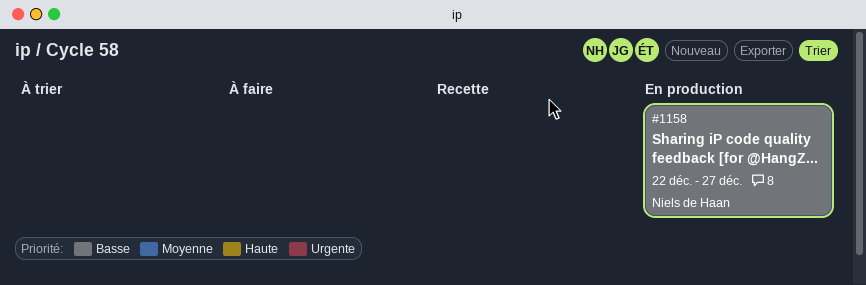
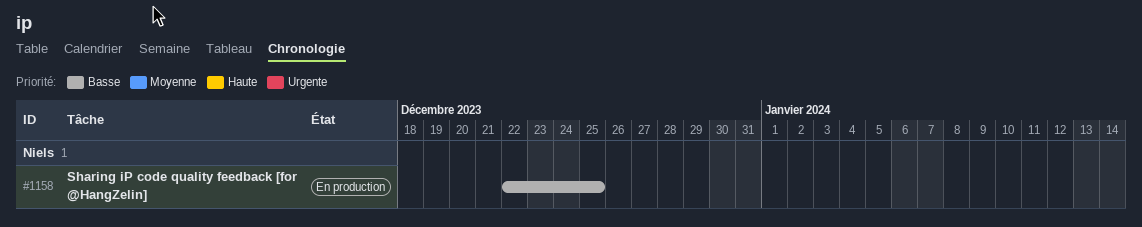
#1158, due: Dec 27 -> Dec 25

